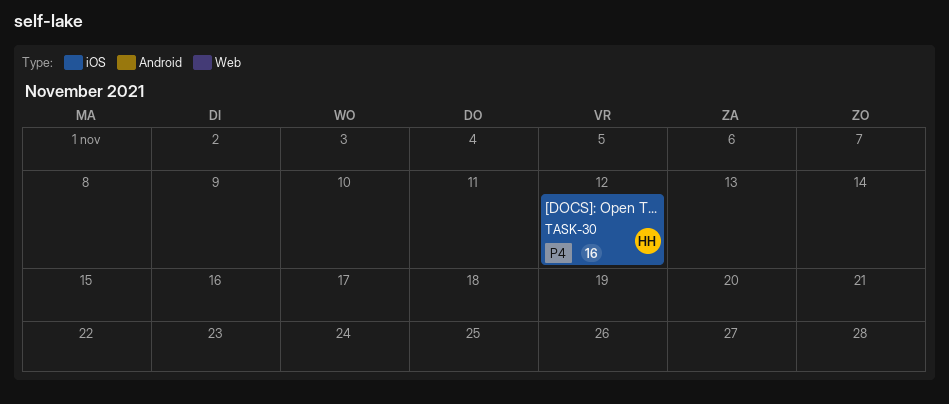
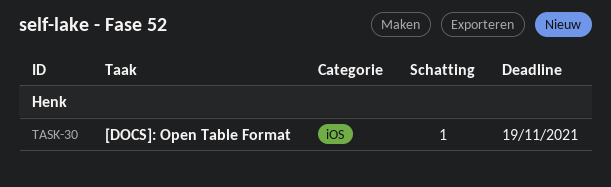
TASK-30, estimate: 16 -> 1
TASK-30, due: Nov 12 -> Nov 19

